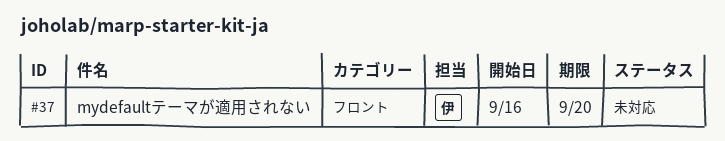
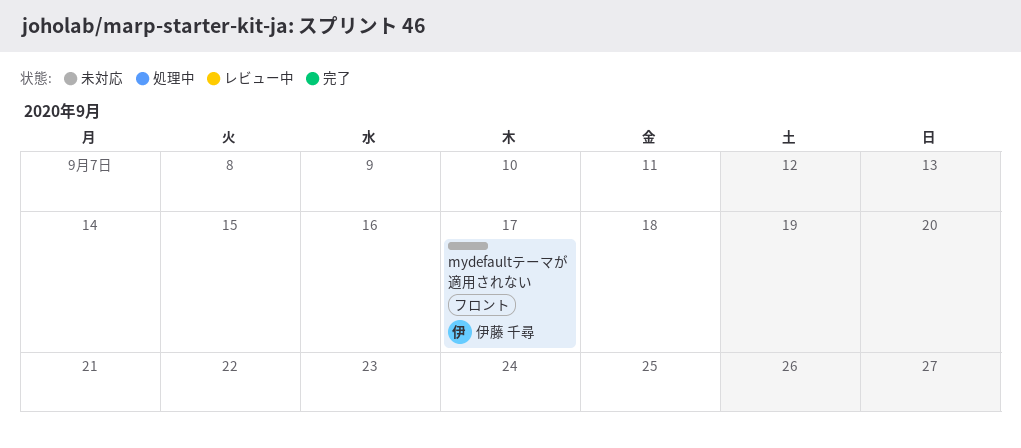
mydefaultテーマが適用されない, due: Sep 20 -> Sep 17

